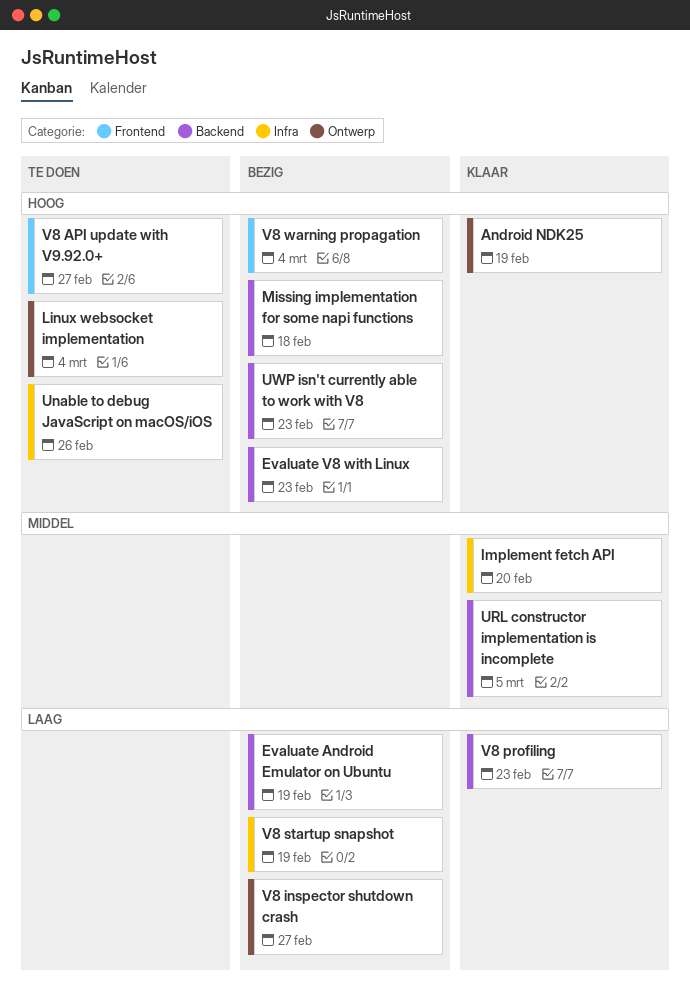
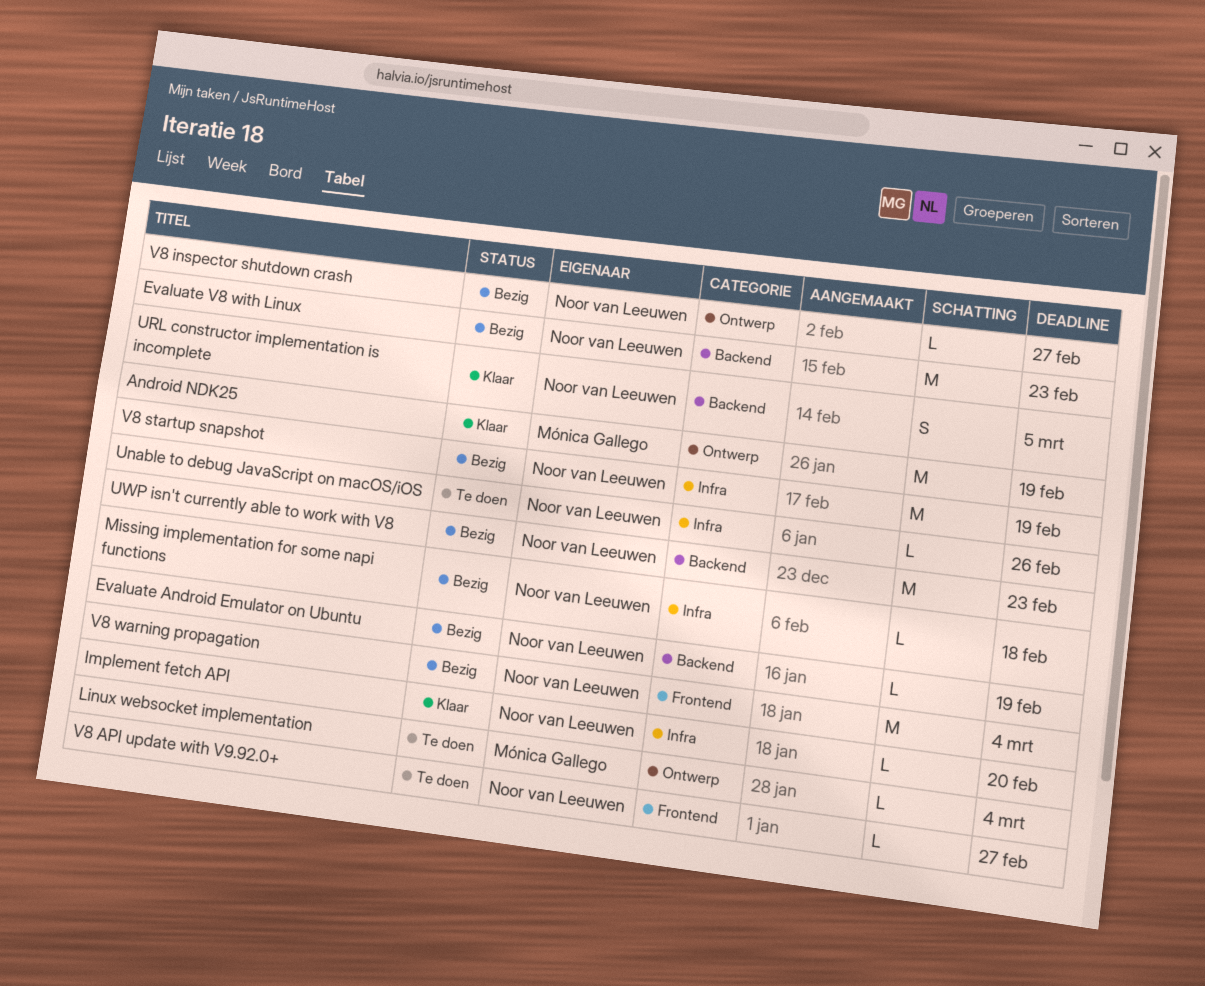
Missing implementation for some napi functions, label: Backend -> Infra
V8 profiling: present -> none

